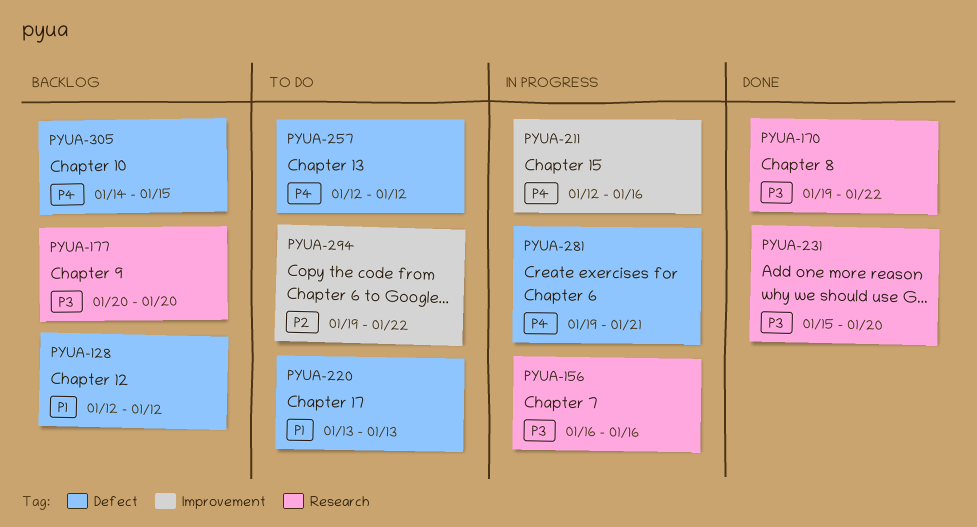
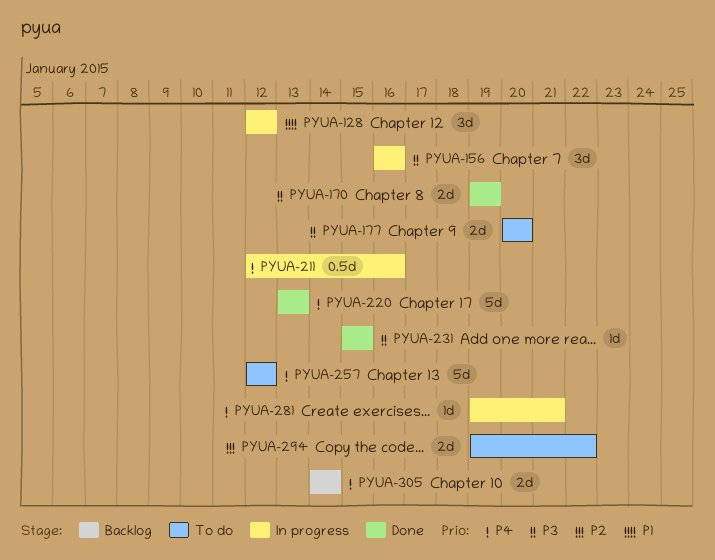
PYUA-128, status: Backlog -> In progress
PYUA-170, due: Jan 22 -> Jan 19
PYUA-177, status: Backlog -> To do
PYUA-220, status: To do -> Done
PYUA-220, priority: P1 -> P4
PYUA-231, due: Jan 20 -> Jan 15
PYUA-305, due: Jan 15 -> Jan 14

